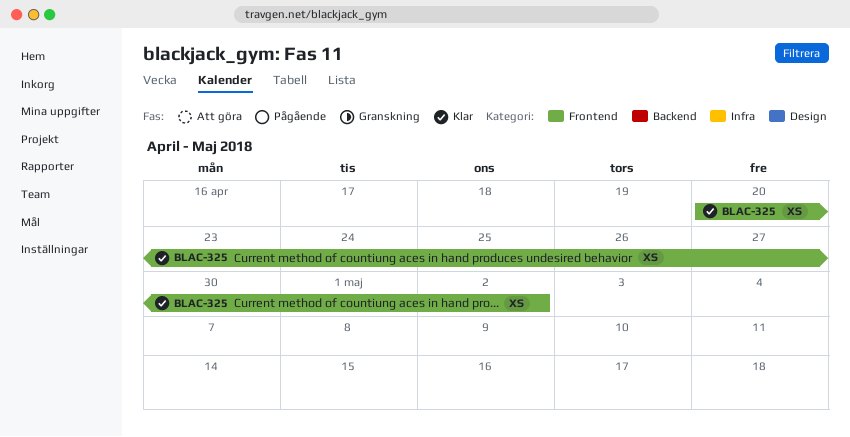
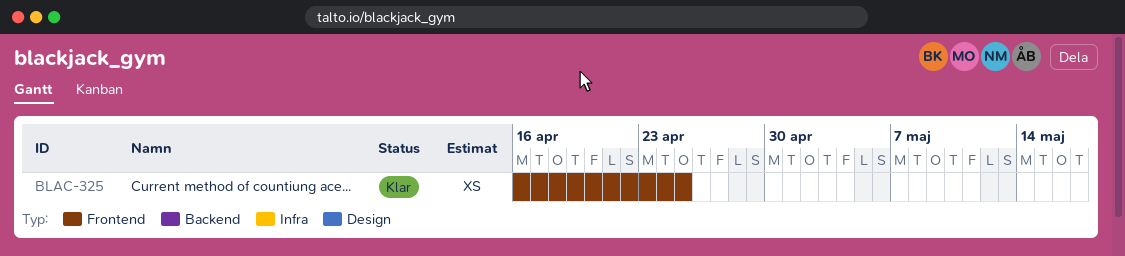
BLAC-325, start: Apr 20 -> Apr 16
BLAC-325, due: May 2 -> Apr 25

